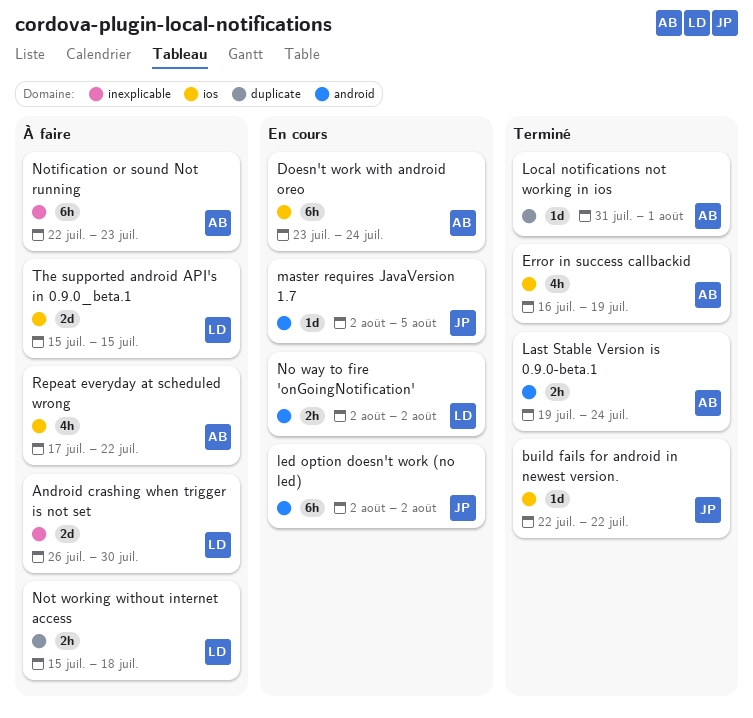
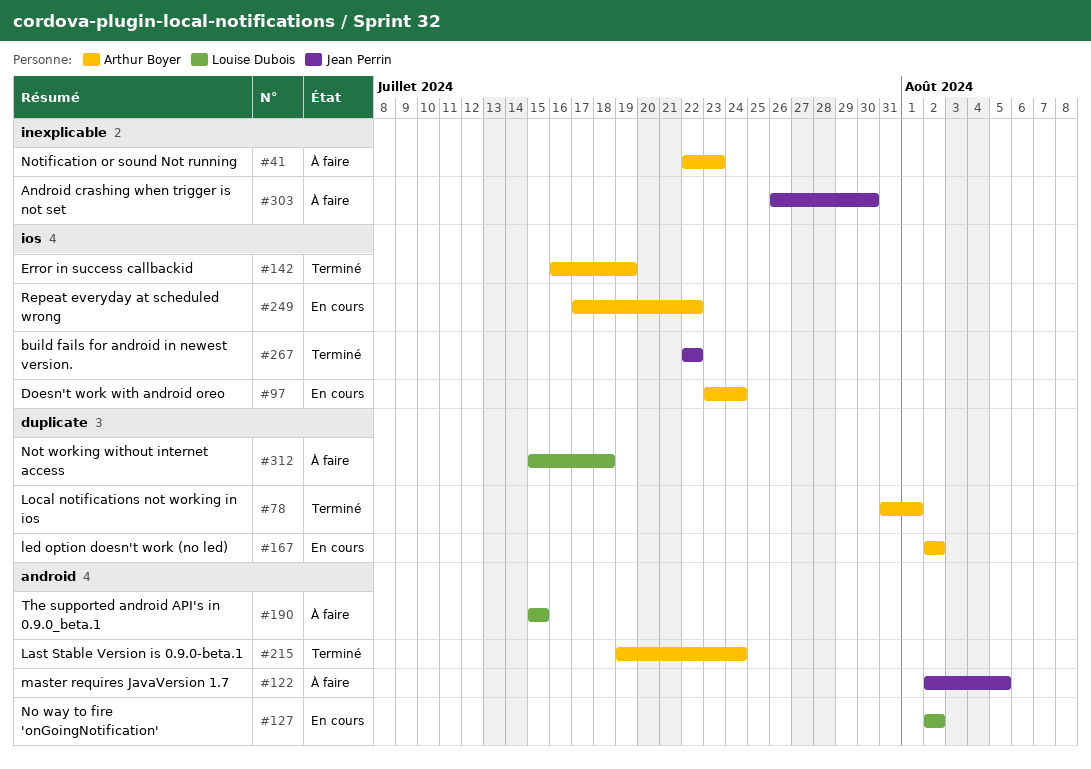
Android crashing when trigger is not set, owner: Louise Dubois -> Jean Perrin
led option doesn't work (no led), owner: Jean Perrin -> Arthur Boyer
led option doesn't work (no led), label: android -> duplicate
master requires JavaVersion 1.7, status: En cours -> À faire
Repeat everyday at scheduled wrong, status: À faire -> En cours
The supported android API's in 0.9.0_beta.1, label: ios -> android

